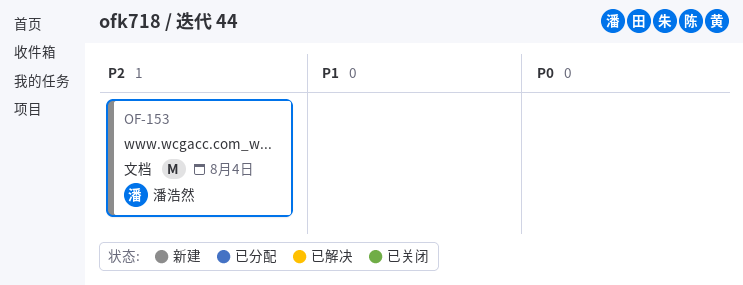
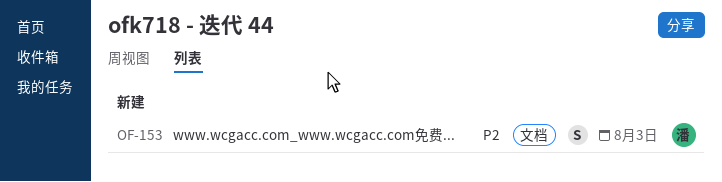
OF-153, estimate: M -> S
OF-153, due: Aug 4 -> Aug 3

